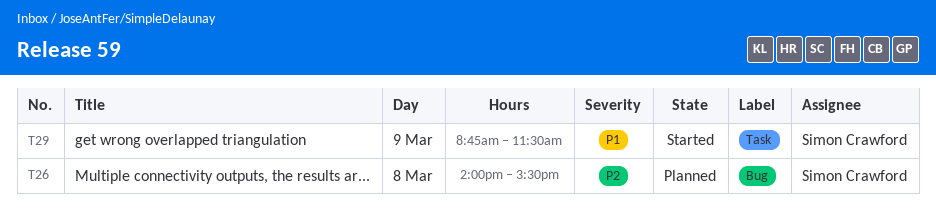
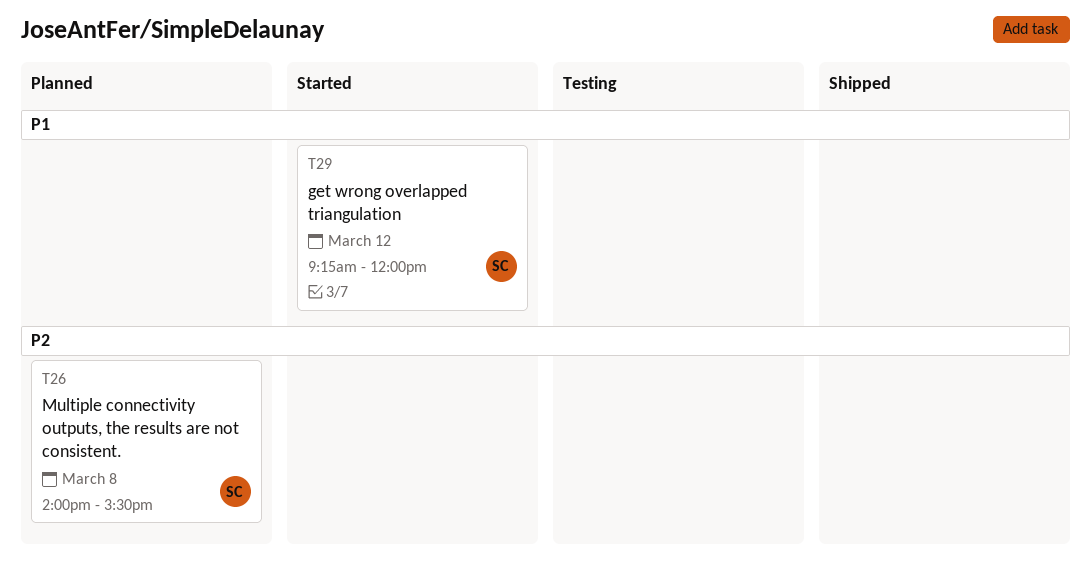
T29, day: Mar 9 -> Mar 12
T29, begins: 08:45 -> 09:15
T29, ends: 11:30 -> 12:00

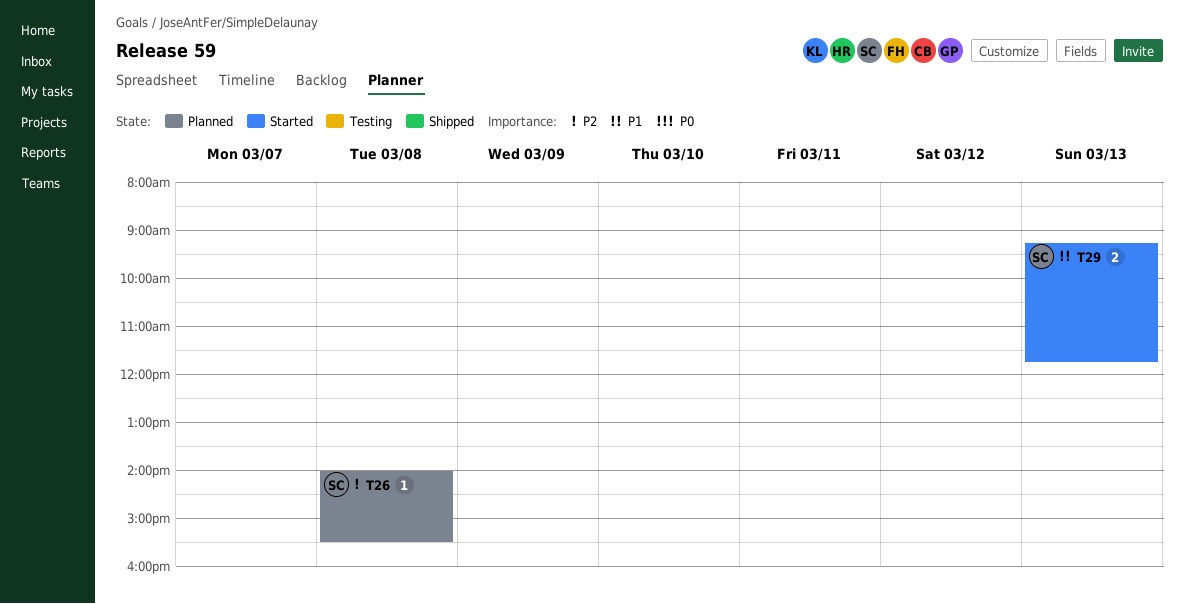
T29, day: Mar 12 -> Mar 13
T29, ends: 12:00 -> 11:45

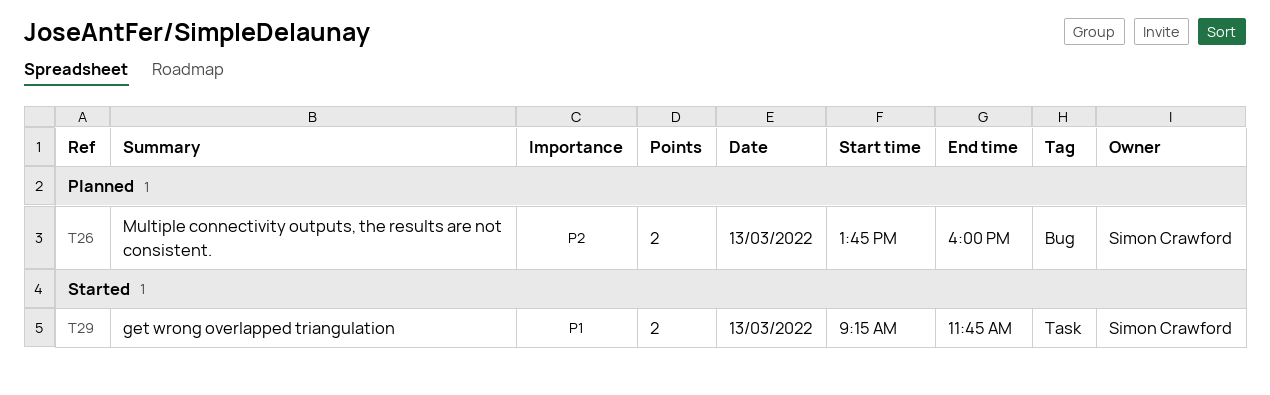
T26, estimate: 1 -> 2
T26, day: Mar 8 -> Mar 13
T26, begins: 14:00 -> 13:45
T26, ends: 15:30 -> 16:00

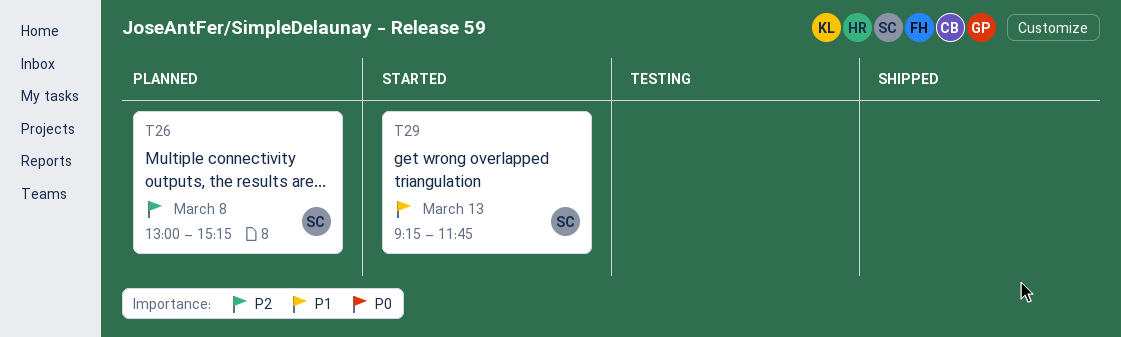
T26, day: Mar 13 -> Mar 8
T26, begins: 13:45 -> 13:00
T26, ends: 16:00 -> 15:15

